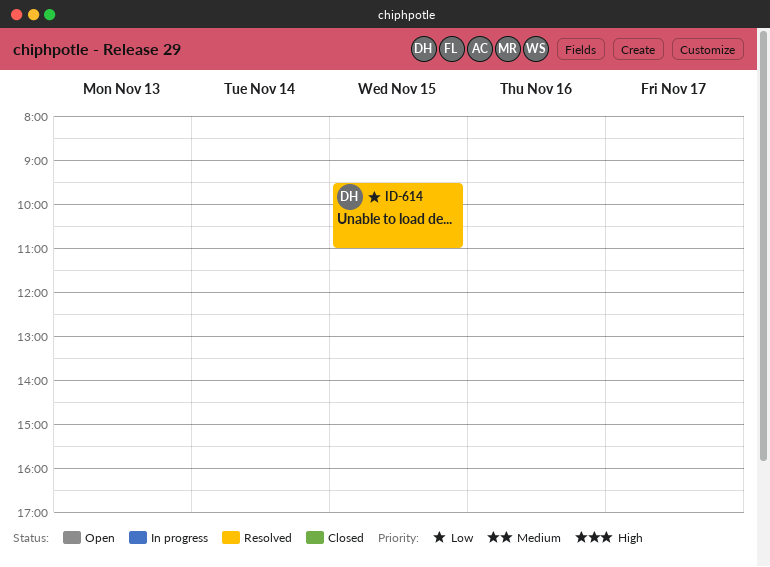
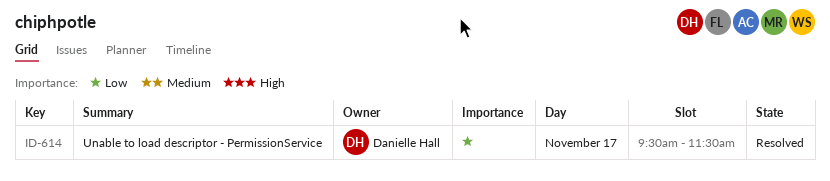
ID-614, day: Nov 15 -> Nov 17
ID-614, ends: 11:00 -> 11:30

